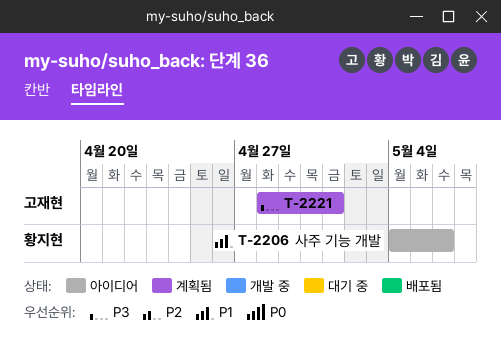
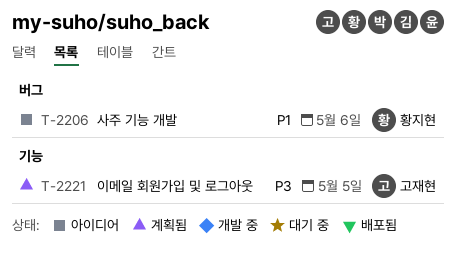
T-2221, due: May 1 -> May 5

